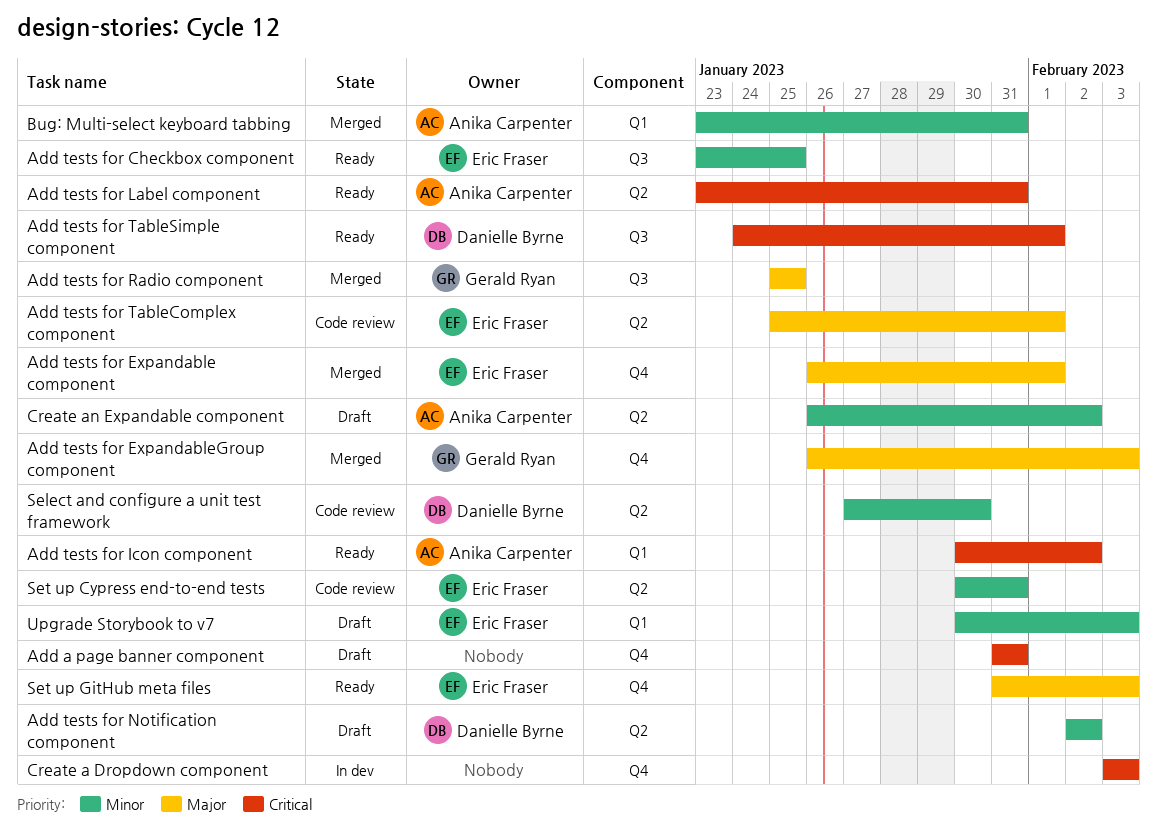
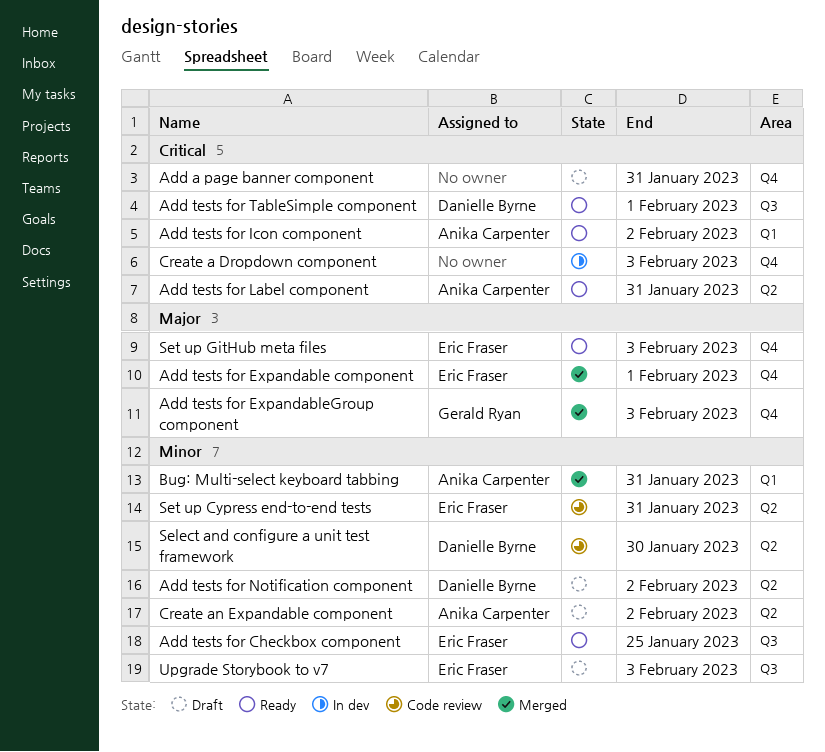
Add tests for Radio component: present -> none
Add tests for TableComplex component: present -> none
Upgrade Storybook to v7, label: Q1 -> Q3

